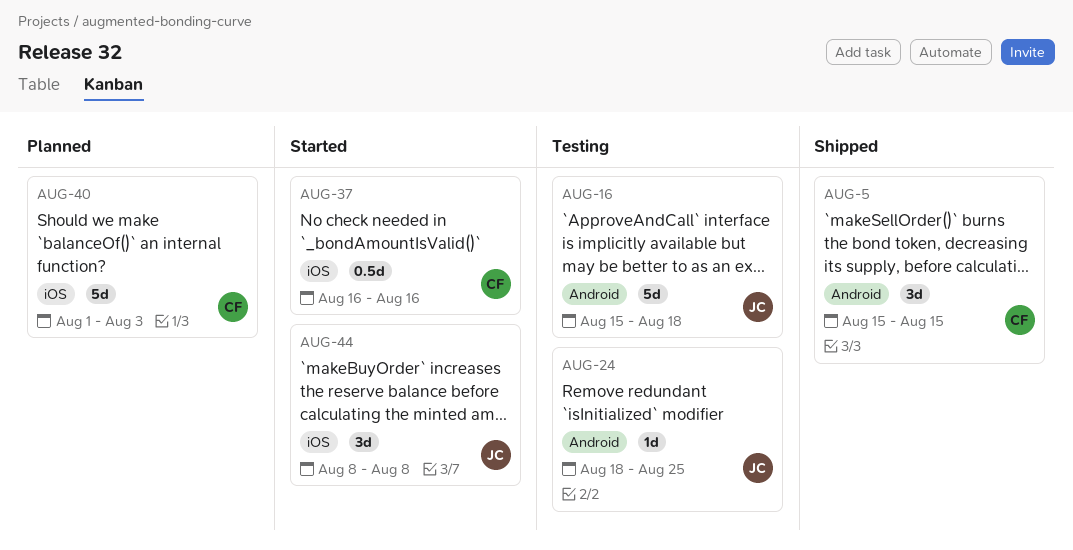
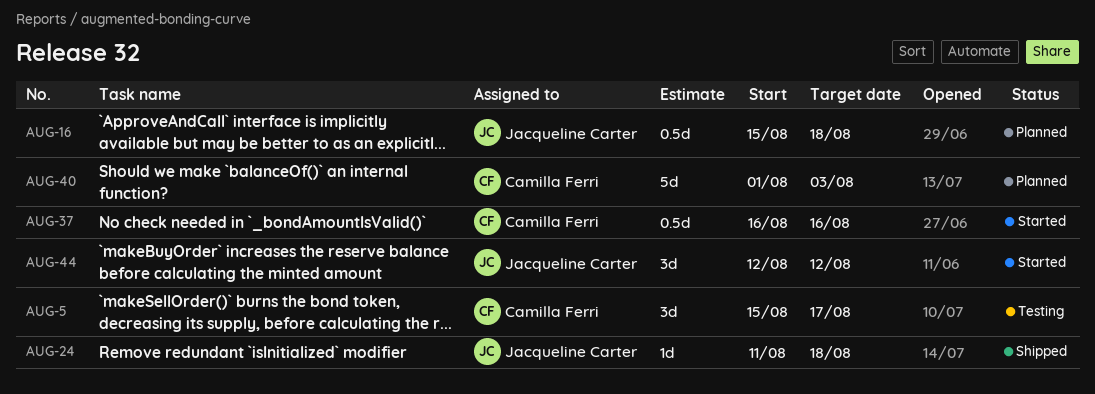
AUG-5, status: Shipped -> Testing
AUG-5, due: Aug 15 -> Aug 17
AUG-16, status: Testing -> Planned
AUG-16, estimate: 5d -> 0.5d
AUG-24, status: Testing -> Shipped
AUG-24, start: Aug 18 -> Aug 11
AUG-24, due: Aug 25 -> Aug 18
AUG-44, start: Aug 8 -> Aug 12
AUG-44, due: Aug 8 -> Aug 12

